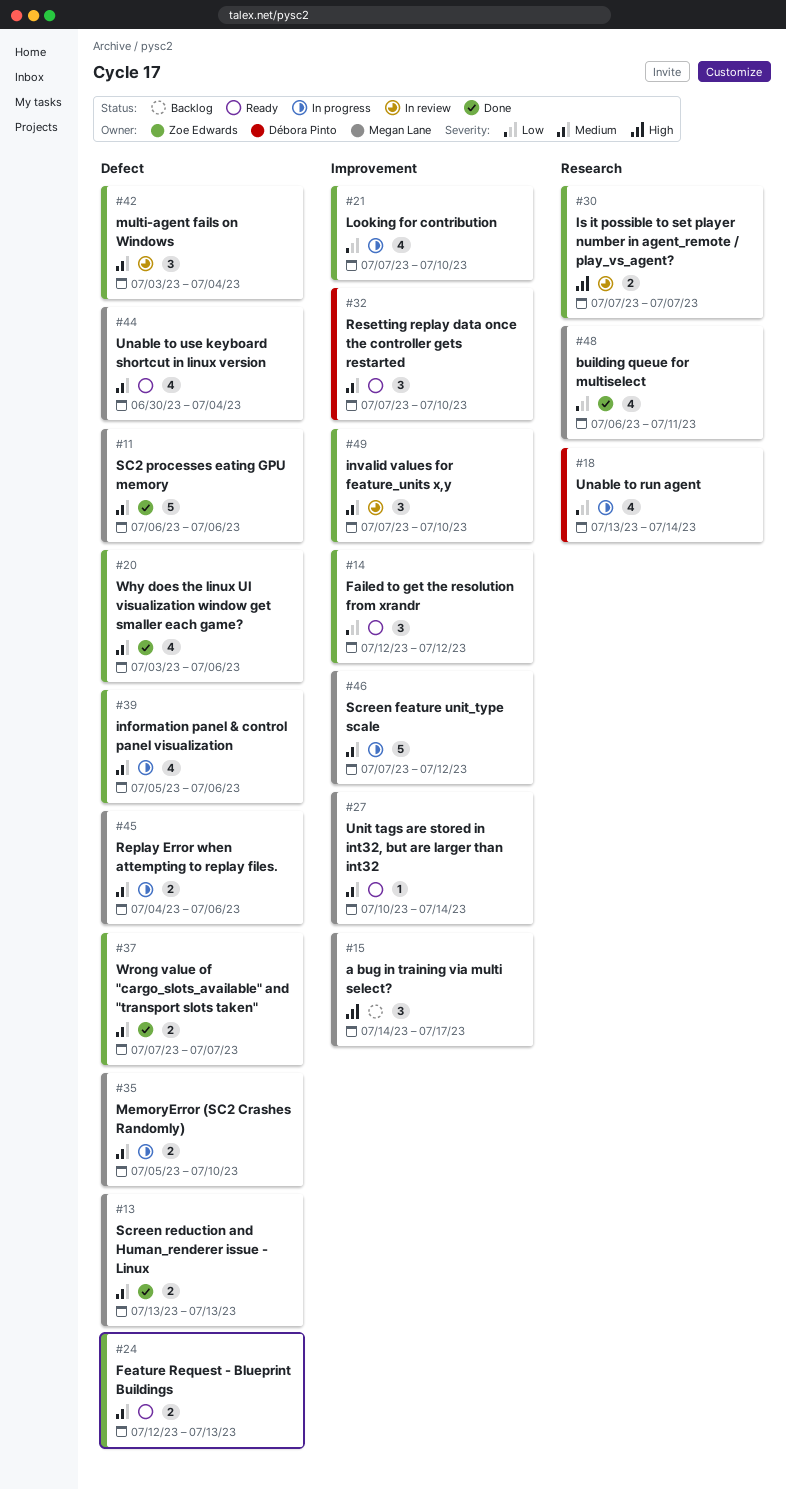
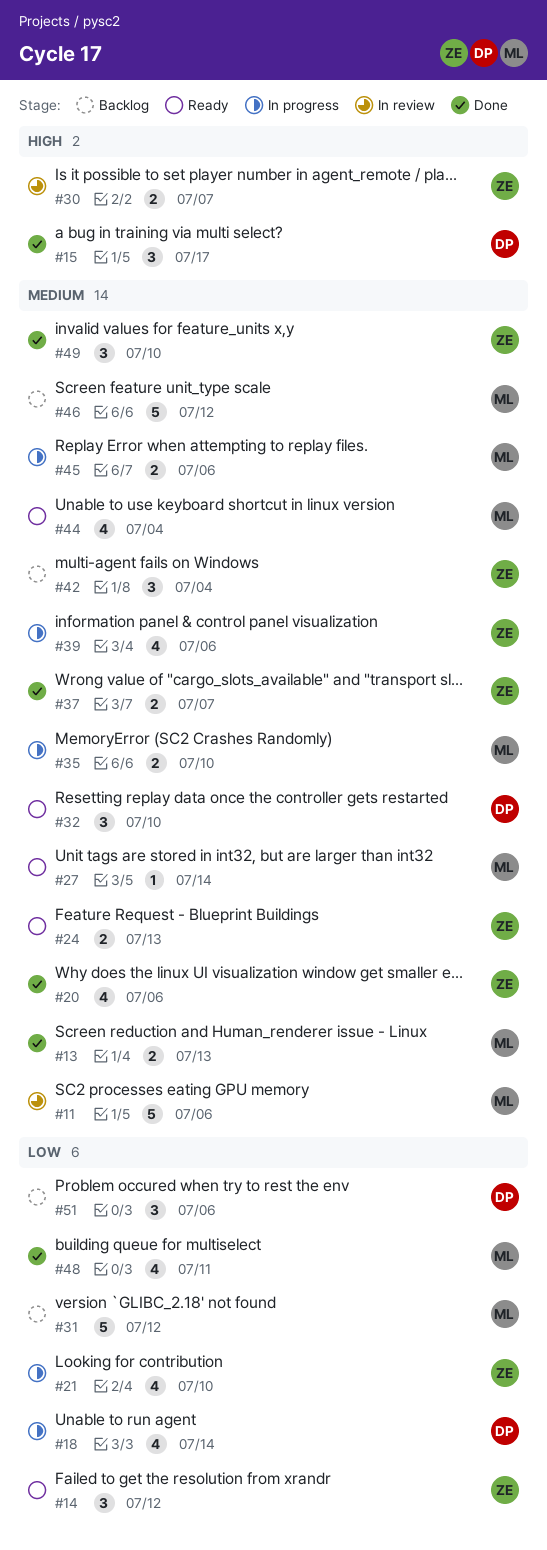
#11, status: Done -> In review
#15, status: Backlog -> Done
#15, owner: Megan Lane -> Débora Pinto
#31: none -> present
#42, status: In review -> Backlog
#46, status: In progress -> Backlog
#49, status: In review -> Done
#51: none -> present

